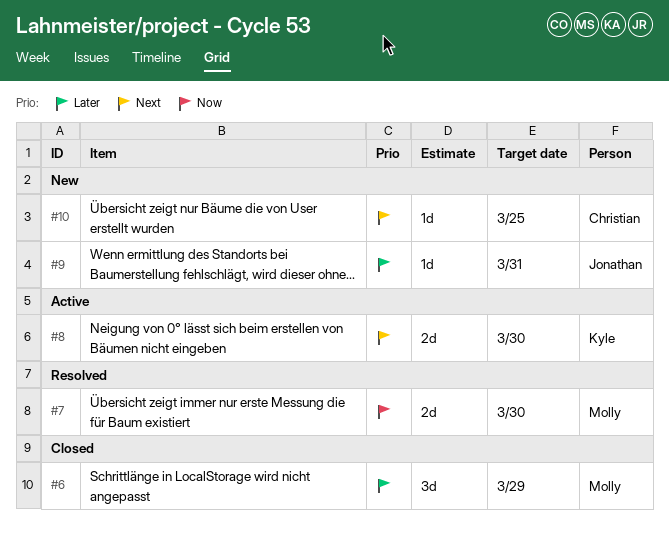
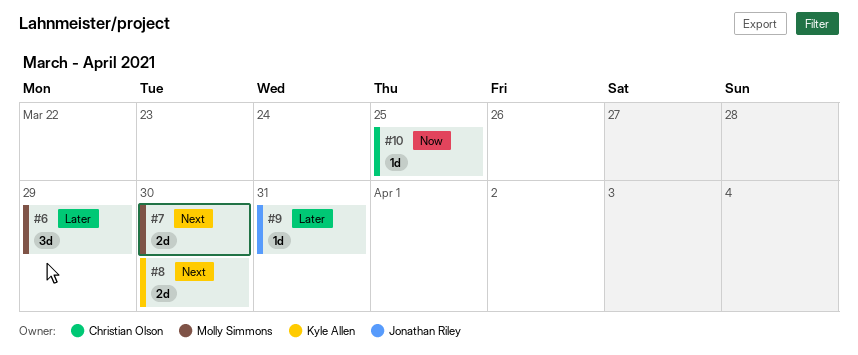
#7, priority: Now -> Next
#10, priority: Next -> Now

